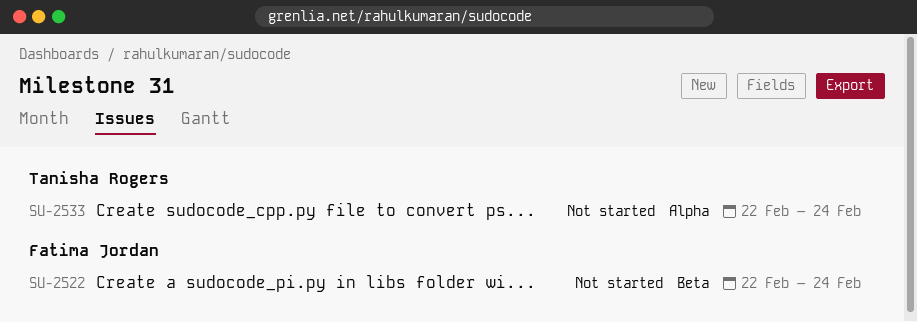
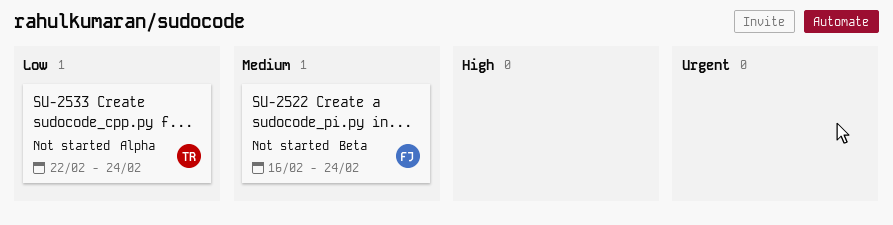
SU-2522, start: Feb 22 -> Feb 16

